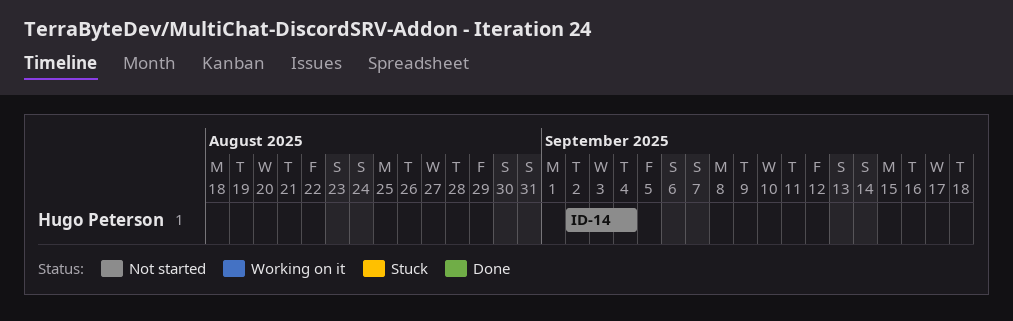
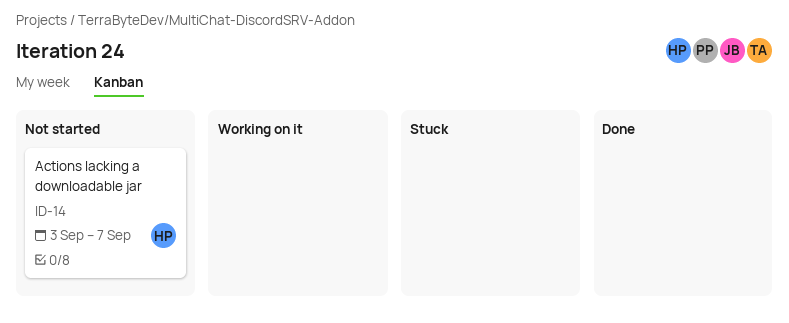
ID-14, start: Sep 2 -> Sep 3
ID-14, due: Sep 4 -> Sep 7

